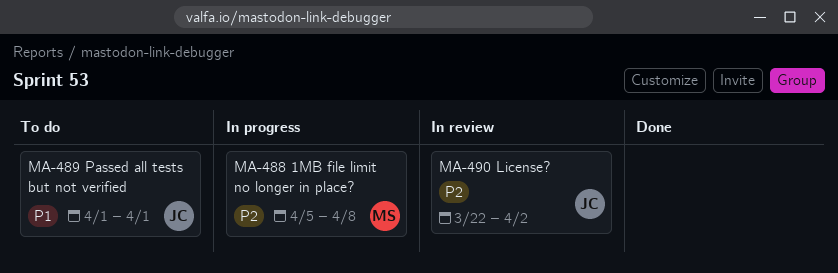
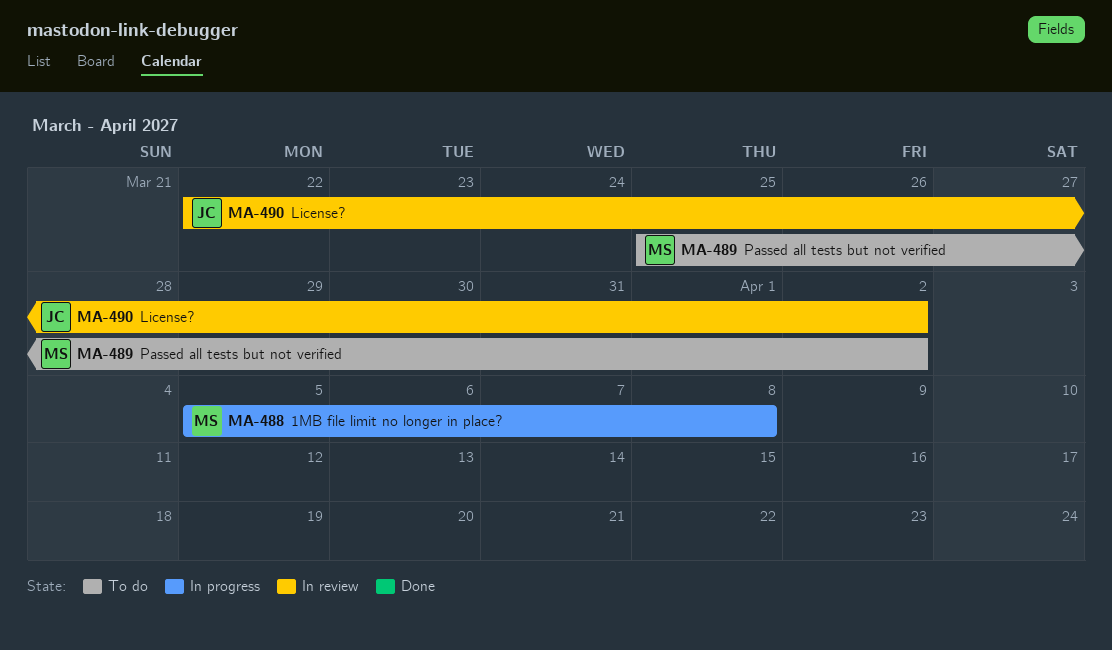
MA-489, owner: JC -> MS
MA-489, start: Apr 1 -> Mar 25
MA-489, due: Apr 1 -> Apr 2

